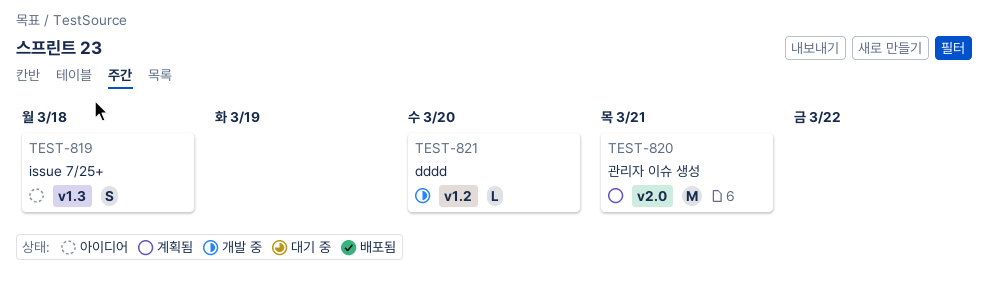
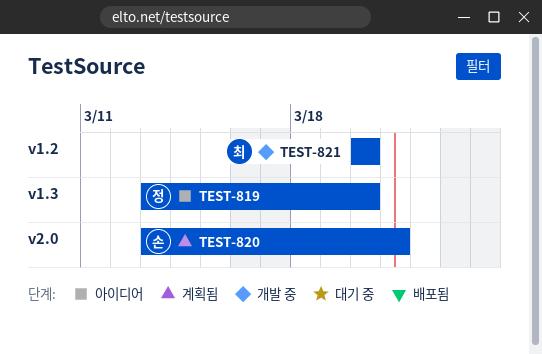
TEST-819, due: Mar 18 -> Mar 20

